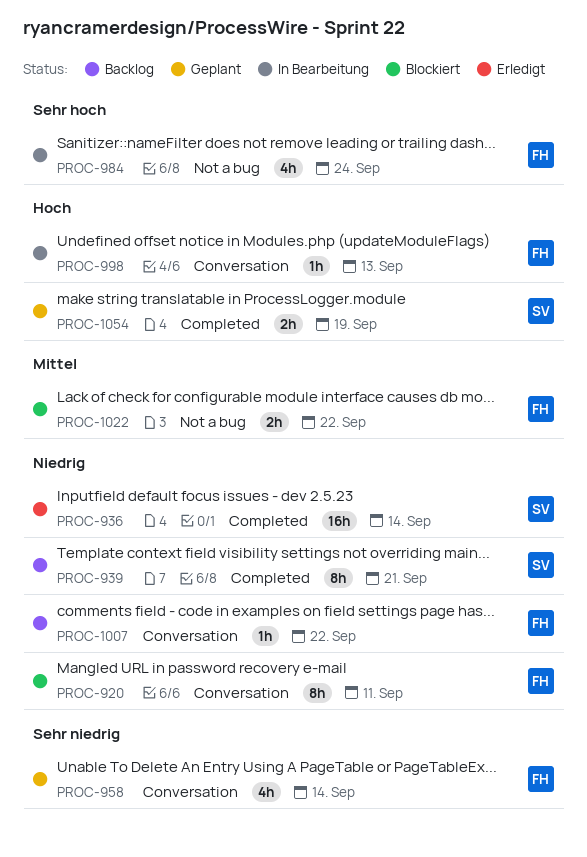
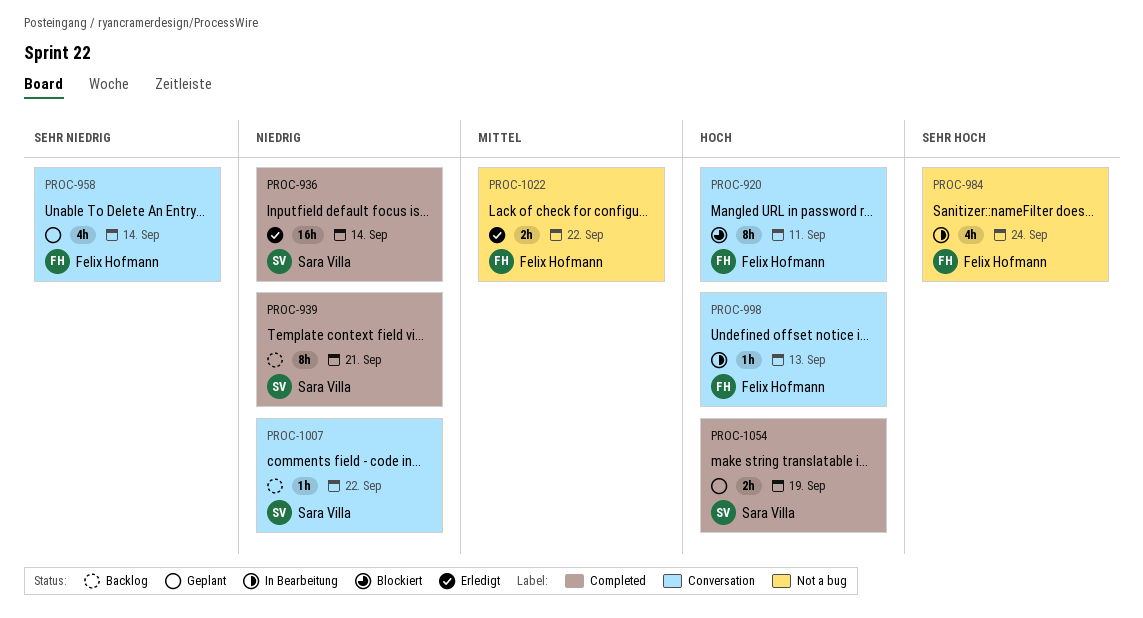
PROC-920, priority: Niedrig -> Hoch
PROC-1007, owner: Felix Hofmann -> Sara Villa
PROC-1022, status: Blockiert -> Erledigt

